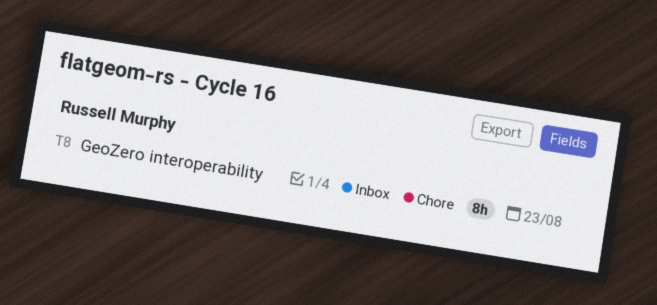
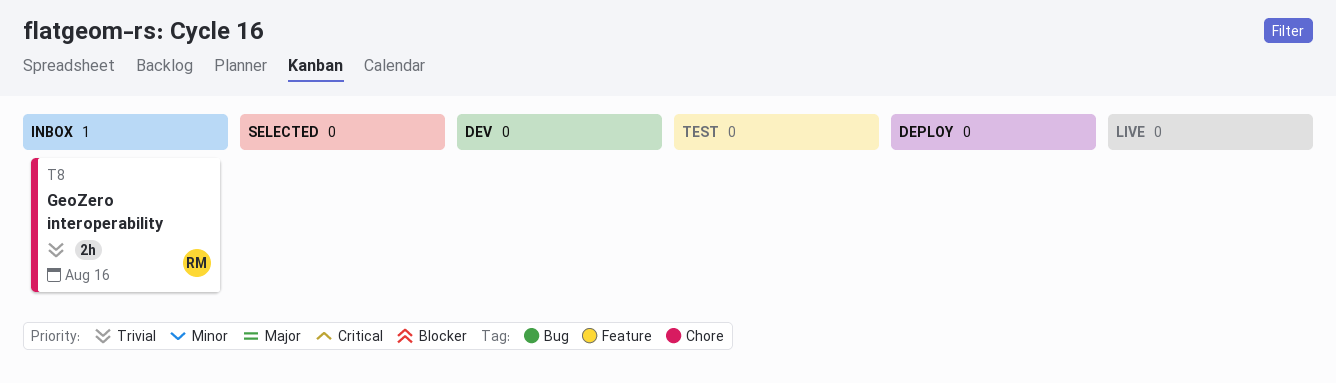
T8, estimate: 8h -> 2h
T8, due: Aug 23 -> Aug 16

